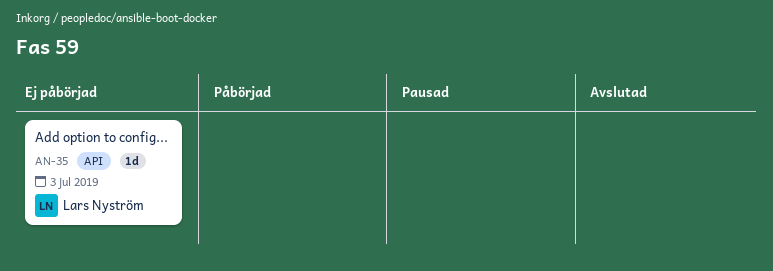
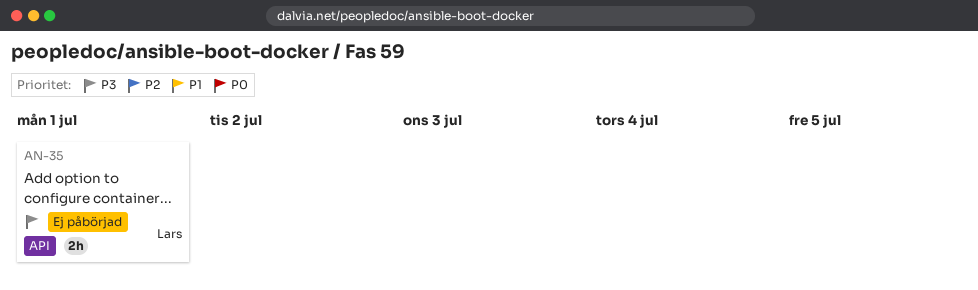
AN-35, estimate: 1d -> 2h
AN-35, due: Jul 3 -> Jul 1

